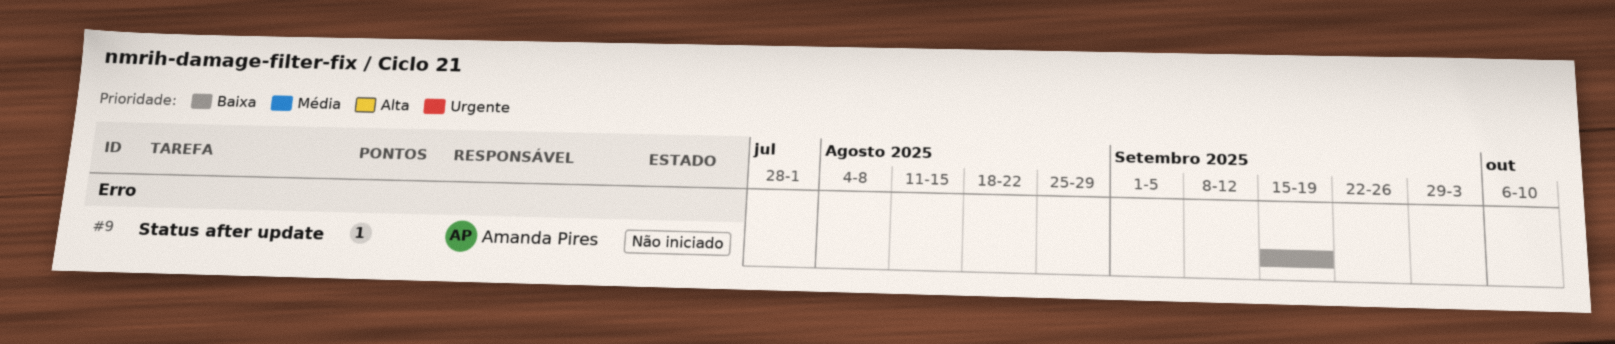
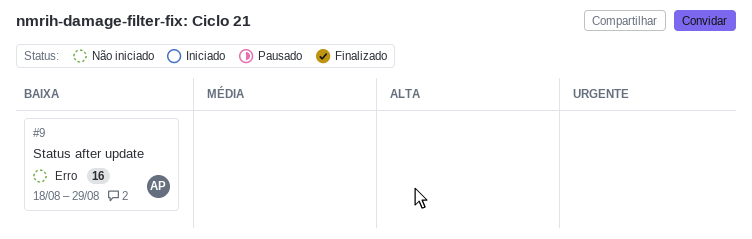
#9, estimate: 1 -> 16
#9, start: Sep 15 -> Aug 18
#9, due: Sep 19 -> Aug 29

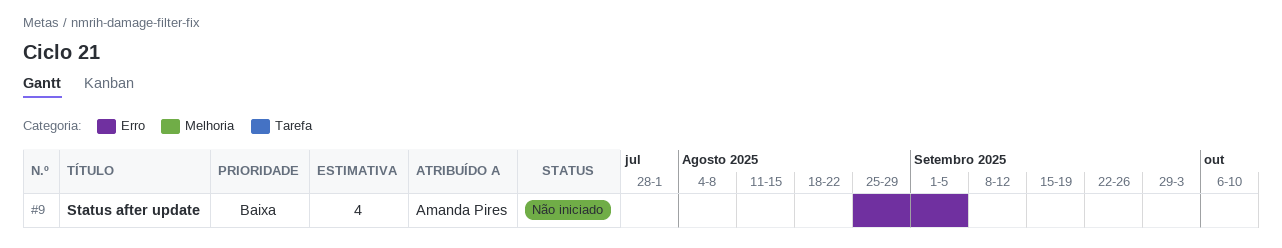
#9, estimate: 16 -> 4
#9, start: Aug 18 -> Aug 25
#9, due: Aug 29 -> Sep 5

